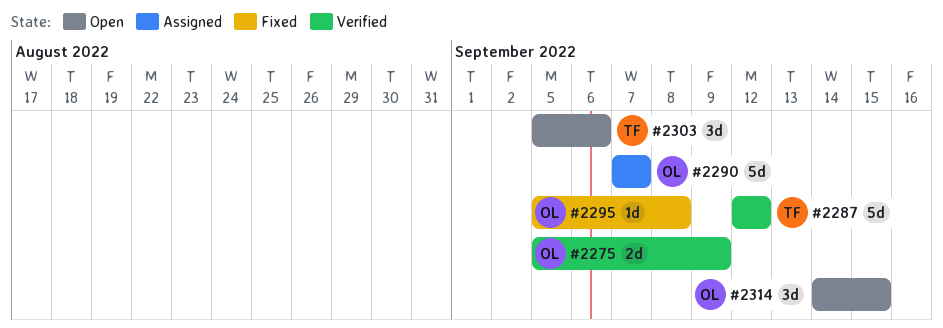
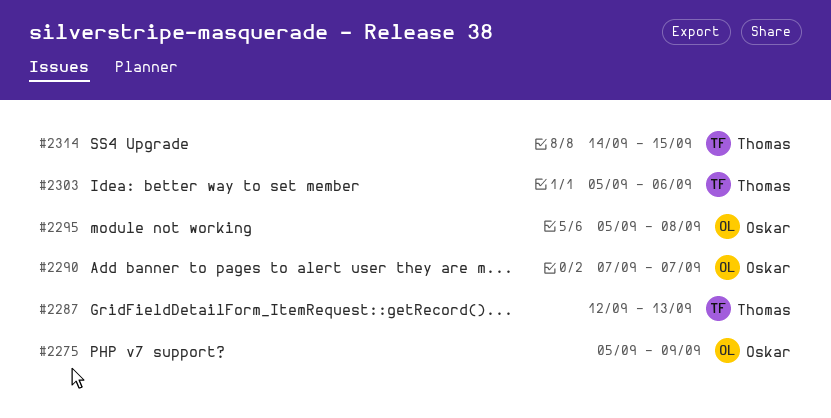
#2287, due: Sep 12 -> Sep 13
#2314, owner: Oskar -> Thomas

